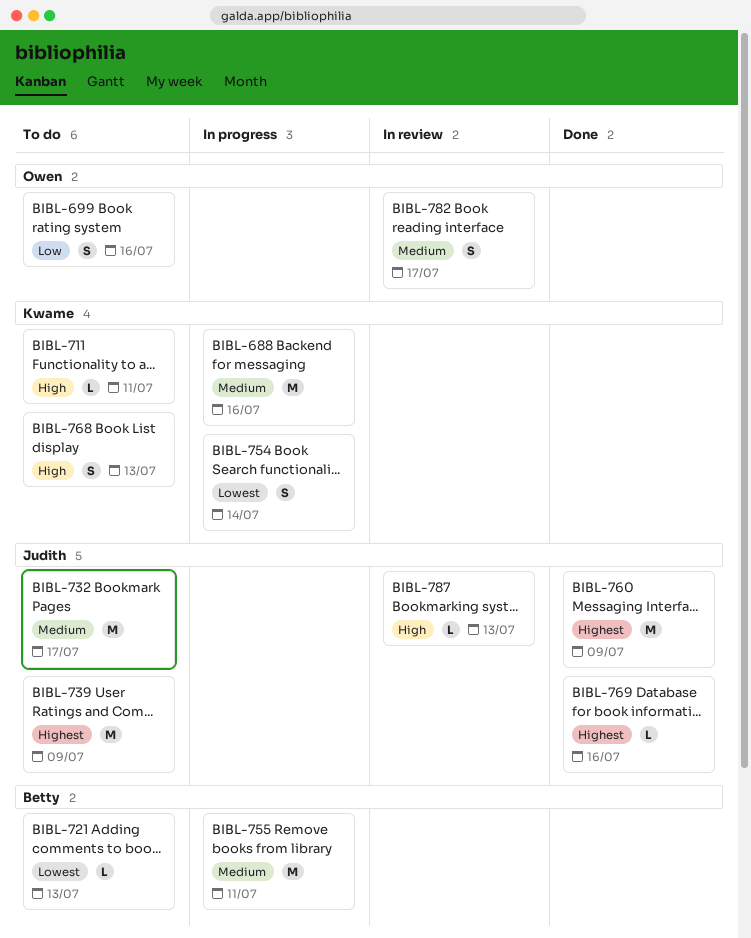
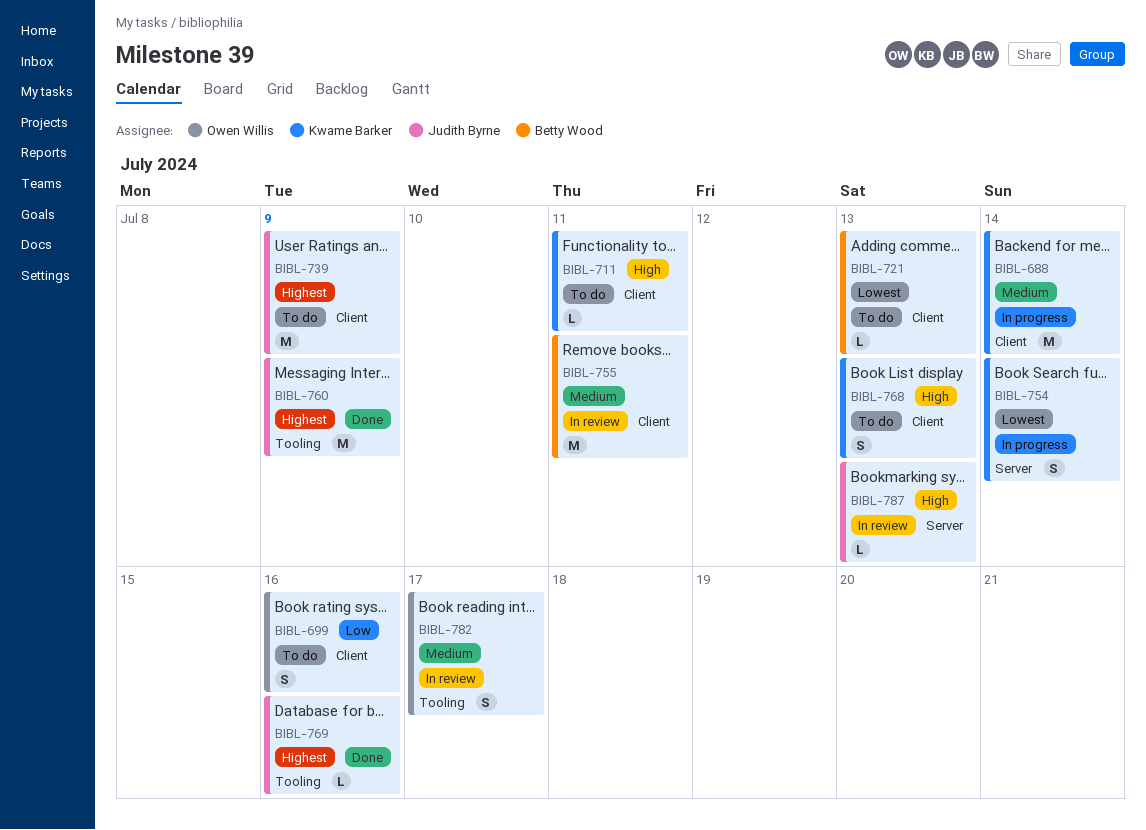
BIBL-688, due: Jul 16 -> Jul 14
BIBL-732: present -> none
BIBL-755, status: In progress -> In review

